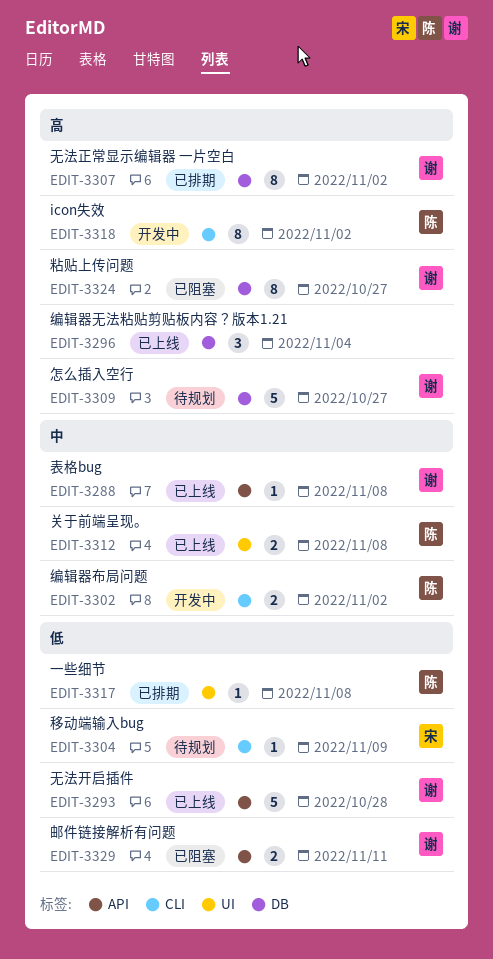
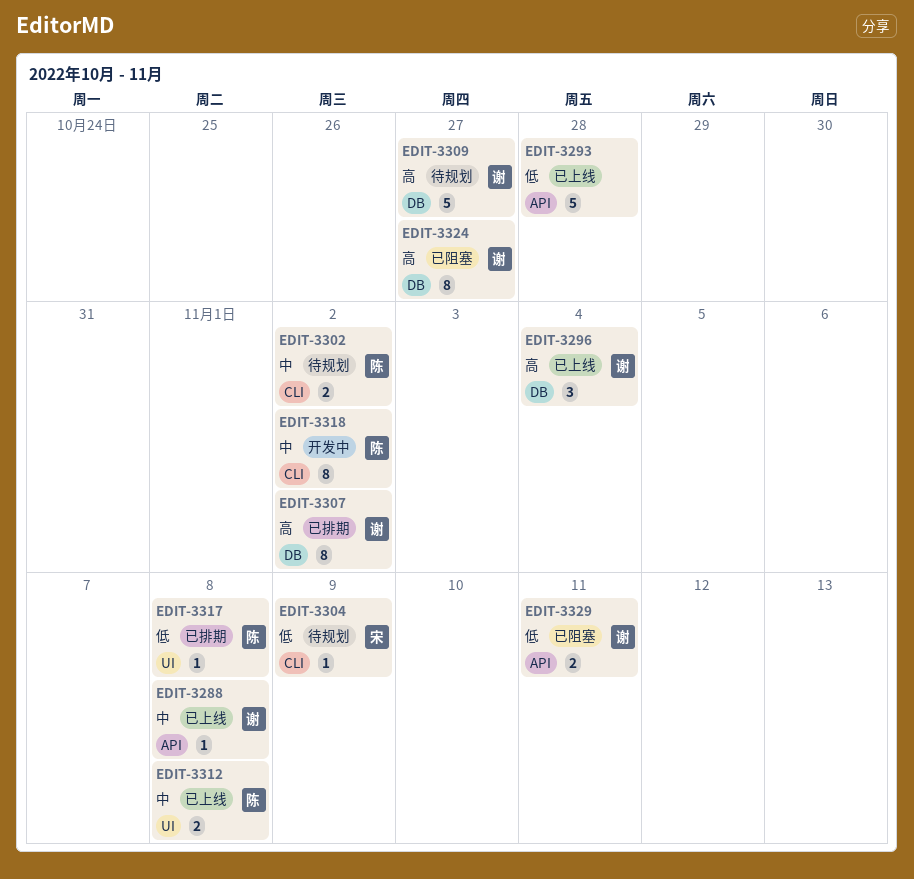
EDIT-3293, owner: 谢 -> none
EDIT-3296, owner: none -> 谢
EDIT-3302, status: 开发中 -> 待规划
EDIT-3318, priority: 高 -> 中

